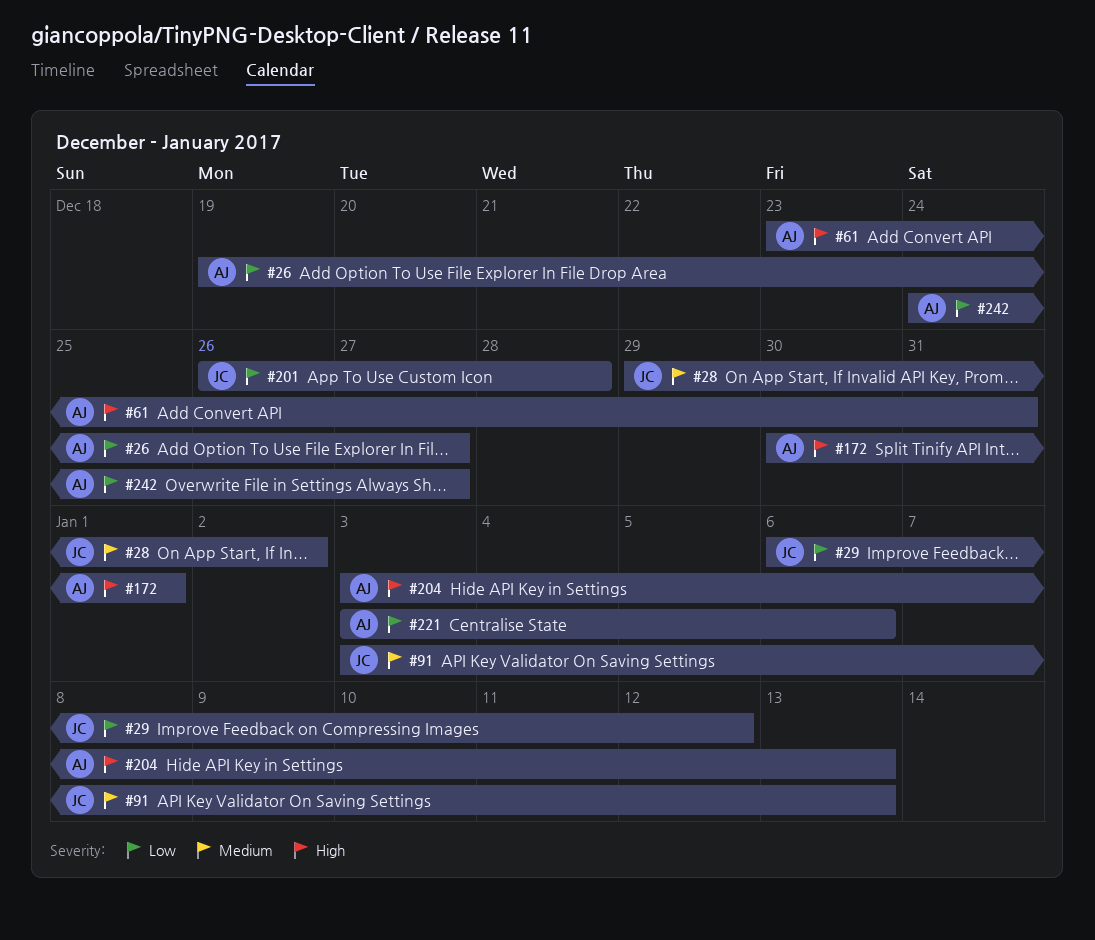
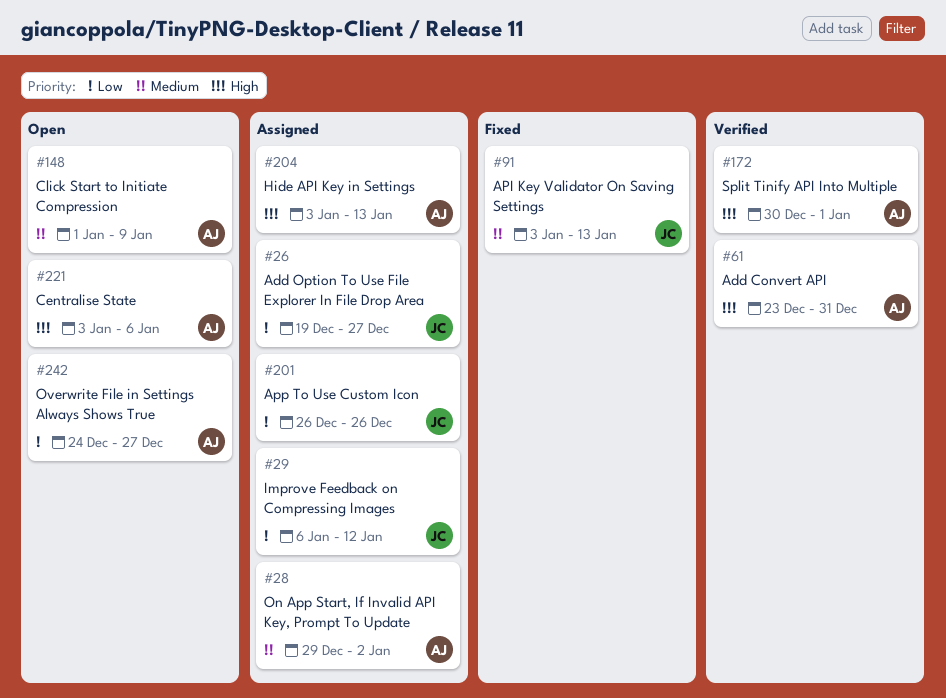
#26, owner: AJ -> JC
#28, owner: JC -> AJ
#148: none -> present
#201, due: Dec 28 -> Dec 26
#221, priority: Low -> High

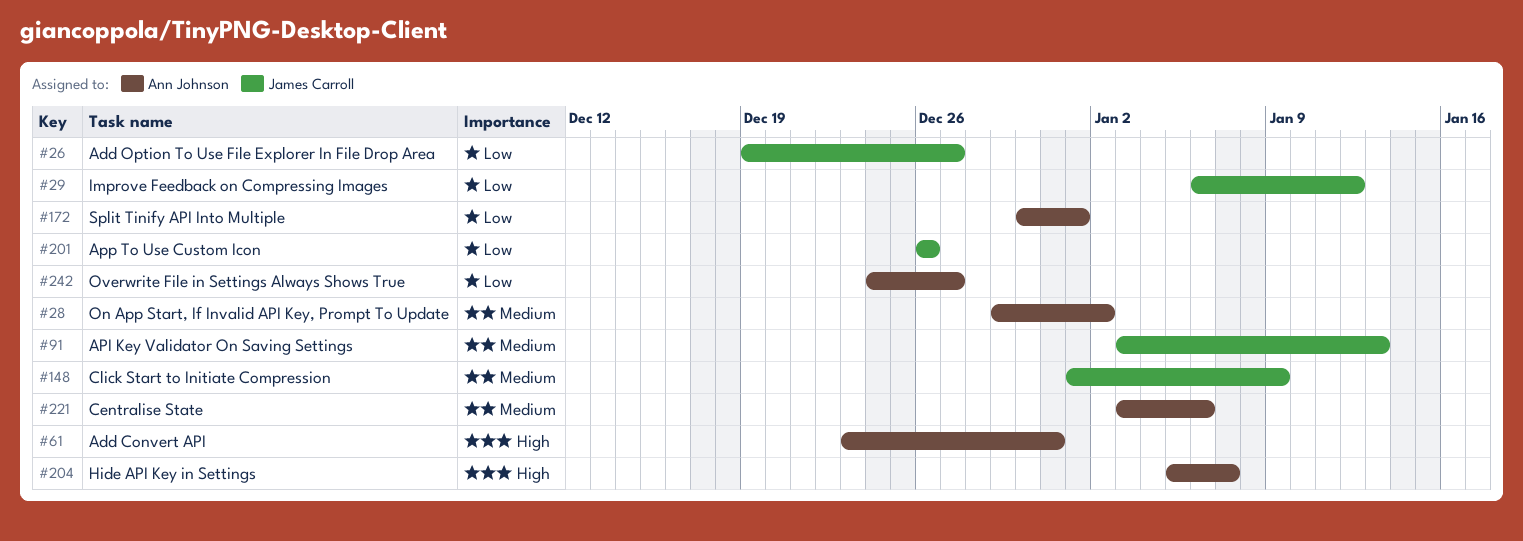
#148, owner: Ann Johnson -> James Carroll
#172, priority: High -> Low
#204, start: Jan 3 -> Jan 5
#204, due: Jan 13 -> Jan 7
#221, priority: High -> Medium

